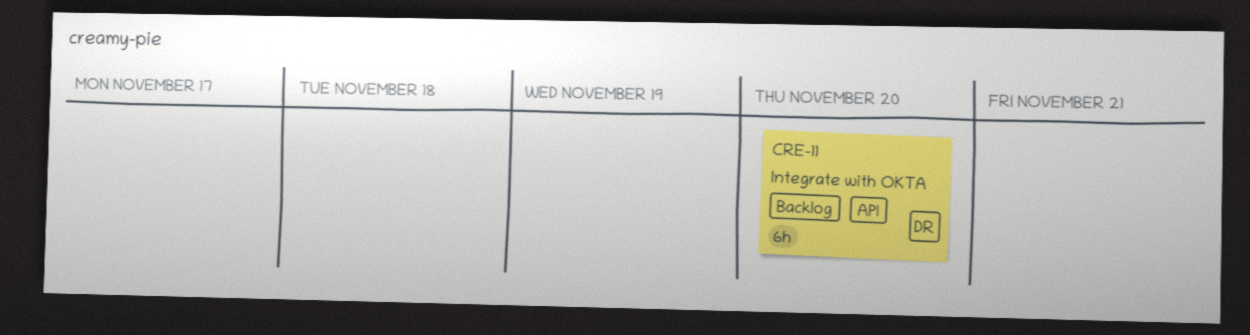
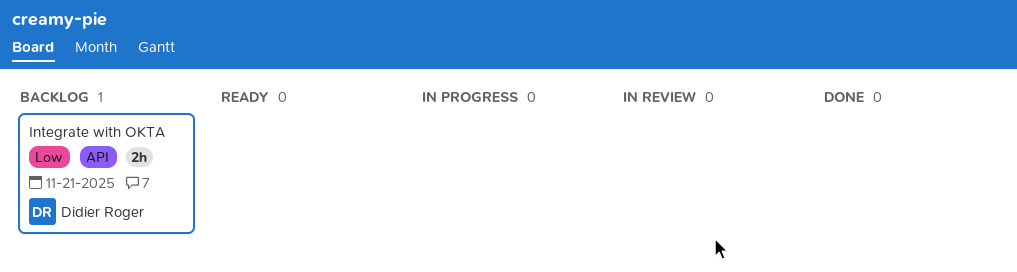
Integrate with OKTA, estimate: 6h -> 2h
Integrate with OKTA, due: Nov 20 -> Nov 21

